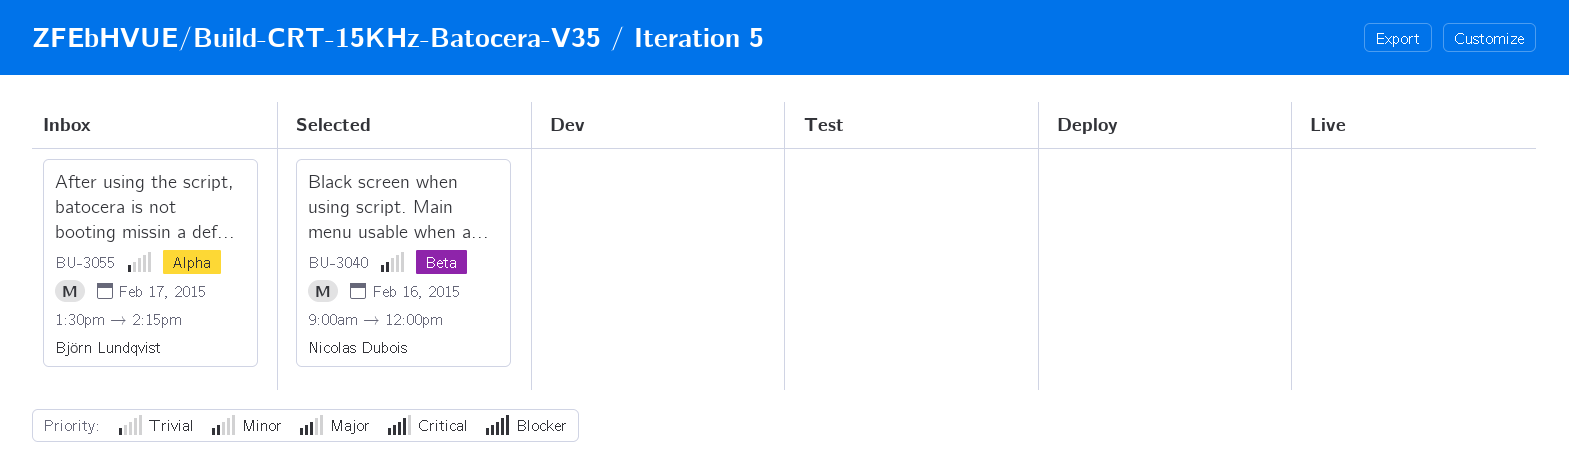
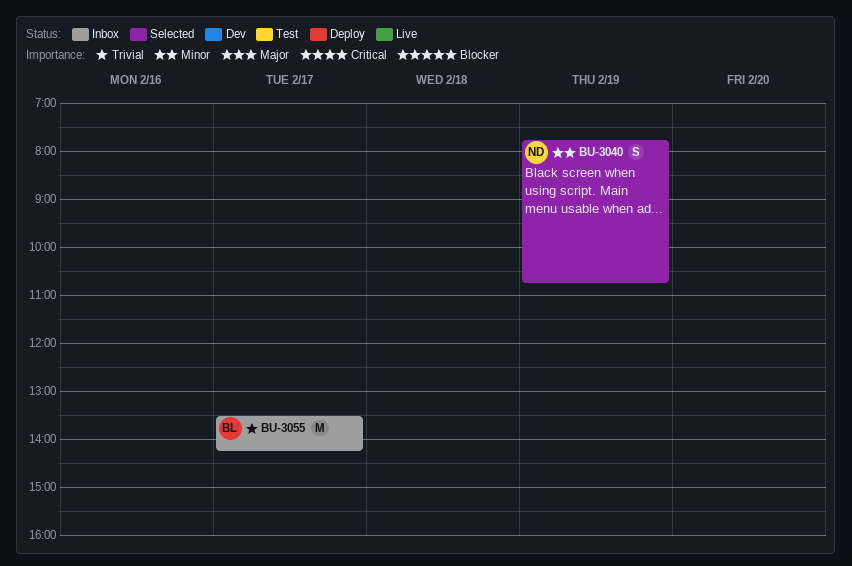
BU-3040, estimate: M -> S
BU-3040, day: Feb 16 -> Feb 19
BU-3040, begins: 09:00 -> 07:45
BU-3040, ends: 12:00 -> 10:45

